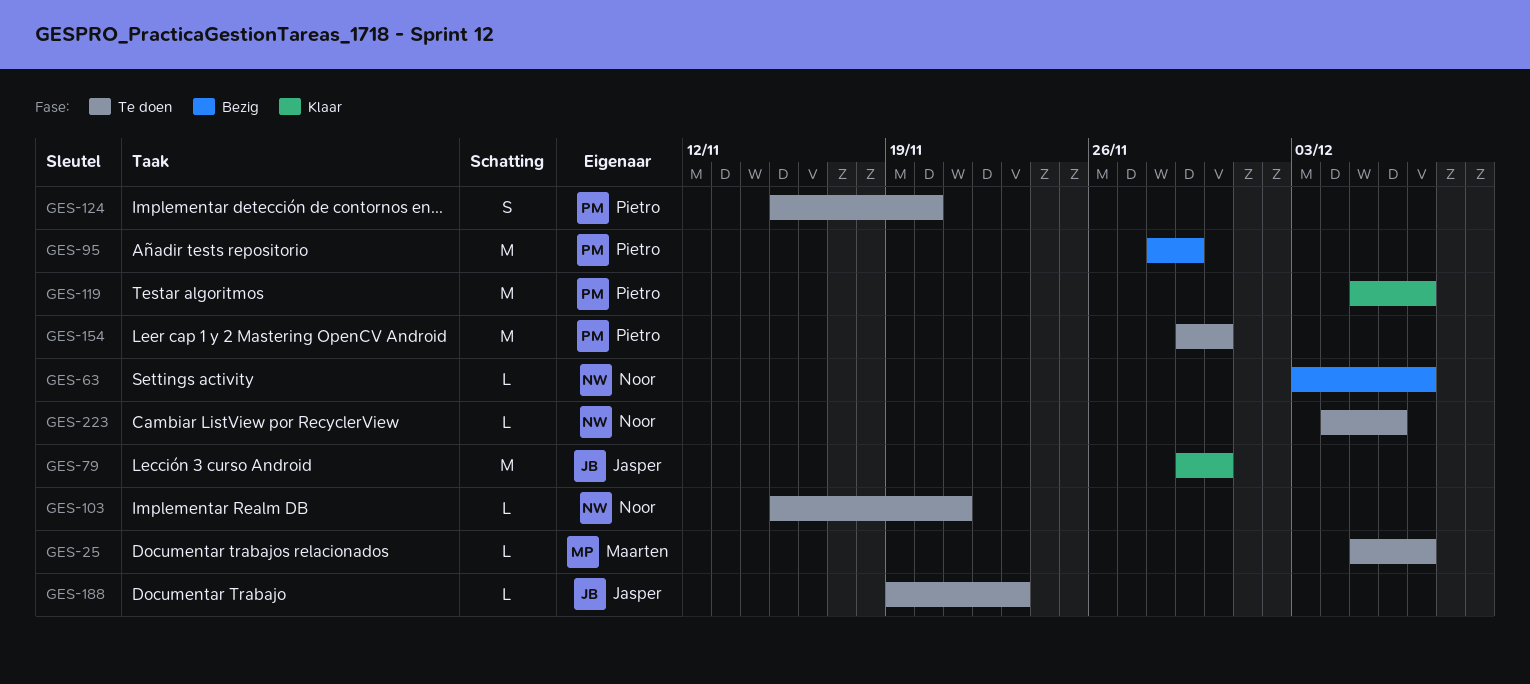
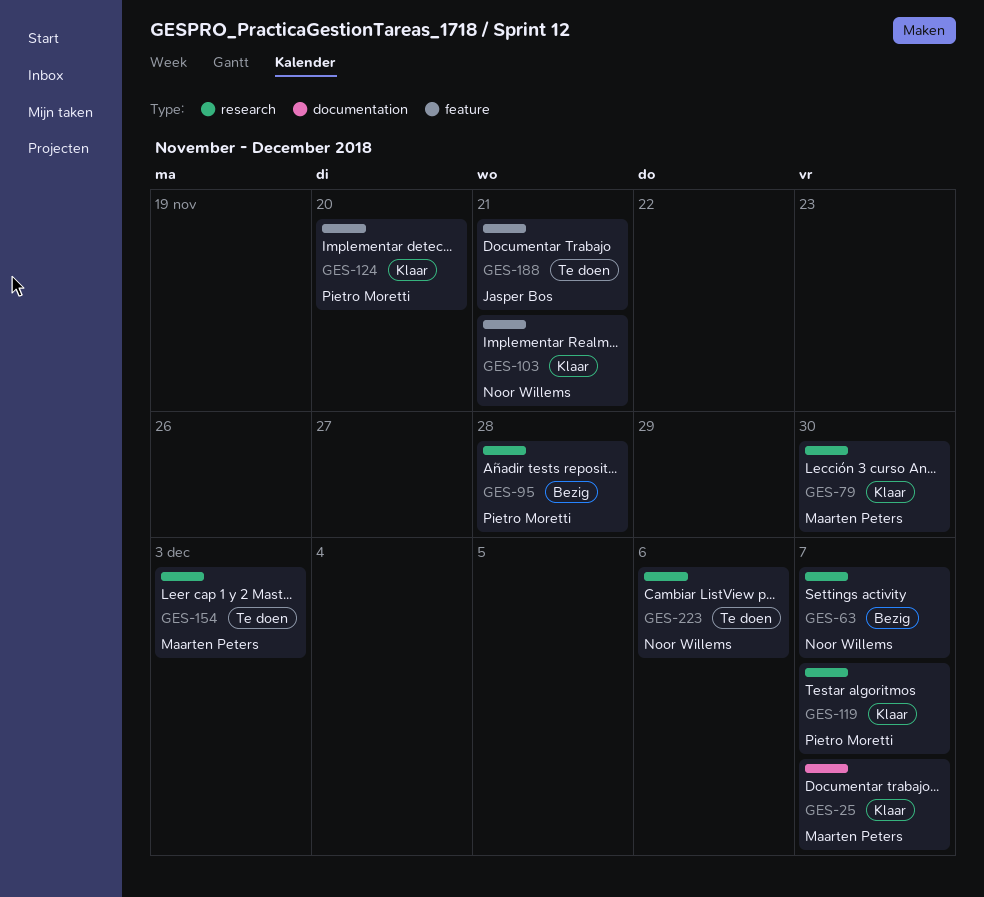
GES-25, status: Te doen -> Klaar
GES-79, owner: Jasper Bos -> Maarten Peters
GES-95, due: Nov 29 -> Nov 28
GES-103, status: Te doen -> Klaar
GES-124, status: Te doen -> Klaar
GES-154, owner: Pietro Moretti -> Maarten Peters
GES-154, due: Nov 30 -> Dec 3
GES-188, due: Nov 23 -> Nov 21

